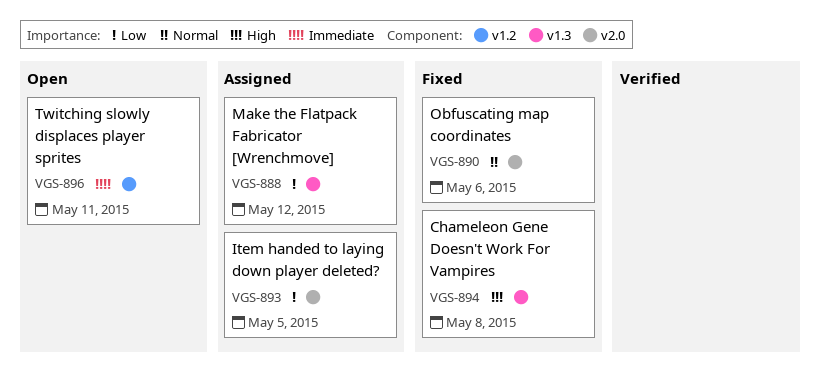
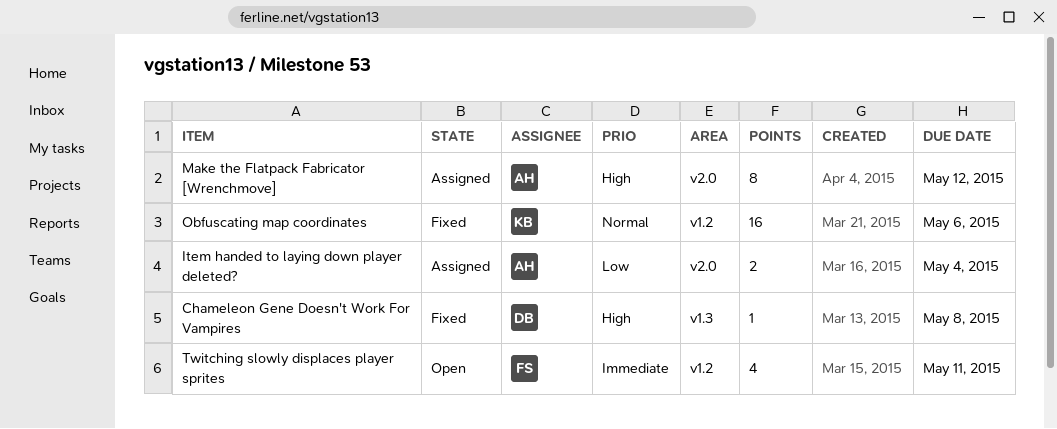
Item handed to laying down player deleted?, due: May 5 -> May 4
Make the Flatpack Fabricator [Wrenchmove], priority: Low -> High
Make the Flatpack Fabricator [Wrenchmove], label: v1.3 -> v2.0
Obfuscating map coordinates, label: v2.0 -> v1.2

